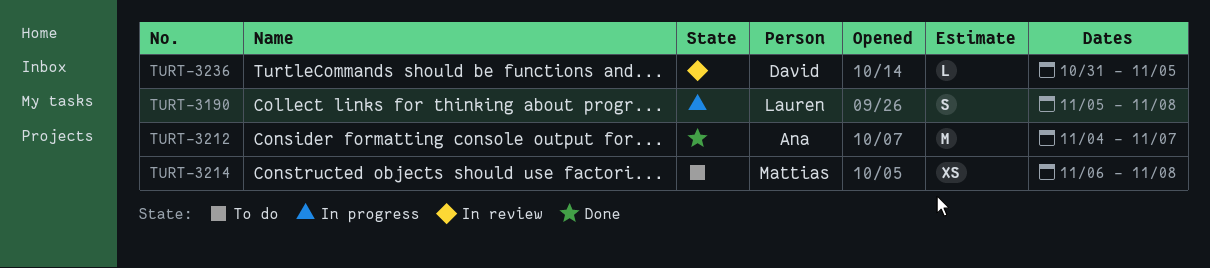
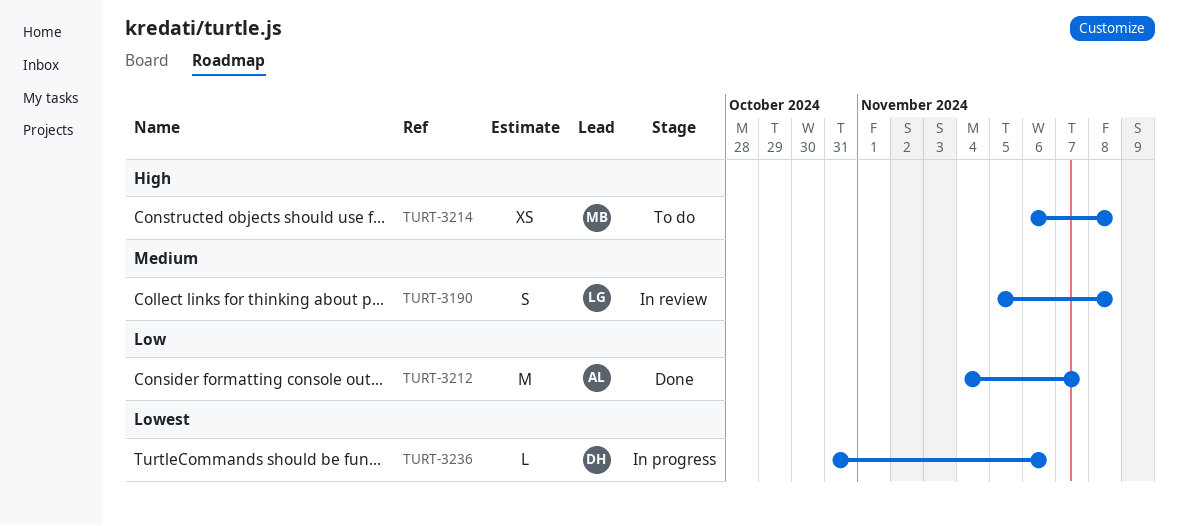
TURT-3190, status: In progress -> In review
TURT-3236, status: In review -> In progress
TURT-3236, due: Nov 5 -> Nov 6

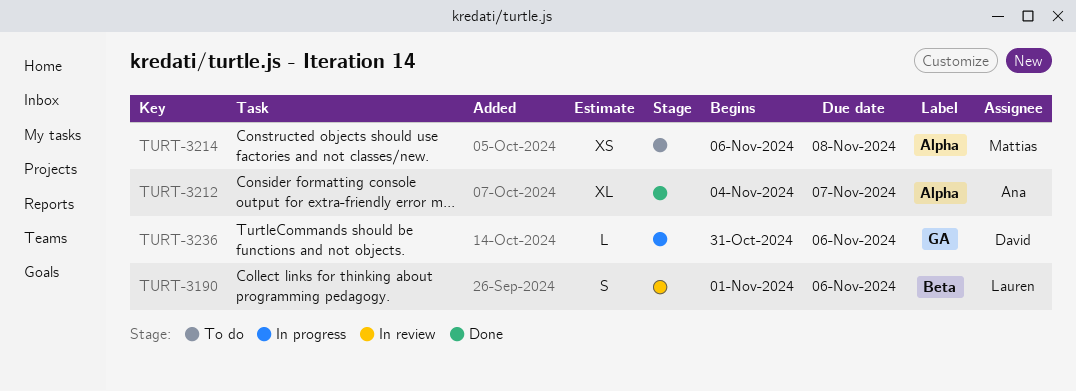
TURT-3190, start: Nov 5 -> Nov 1
TURT-3190, due: Nov 8 -> Nov 6
TURT-3212, estimate: M -> XL

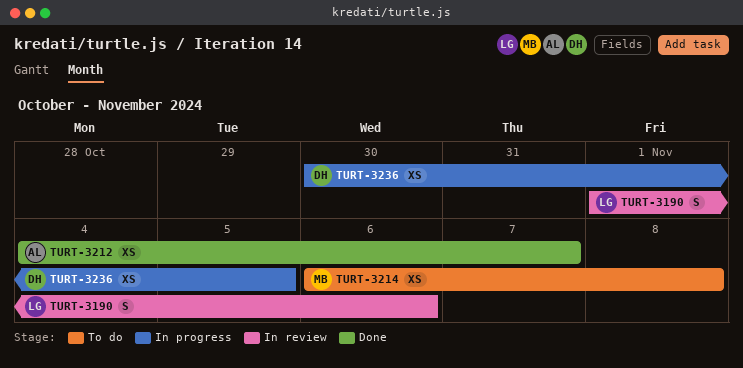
TURT-3212, estimate: XL -> XS
TURT-3236, estimate: L -> XS
TURT-3236, start: Oct 31 -> Oct 30
TURT-3236, due: Nov 6 -> Nov 5

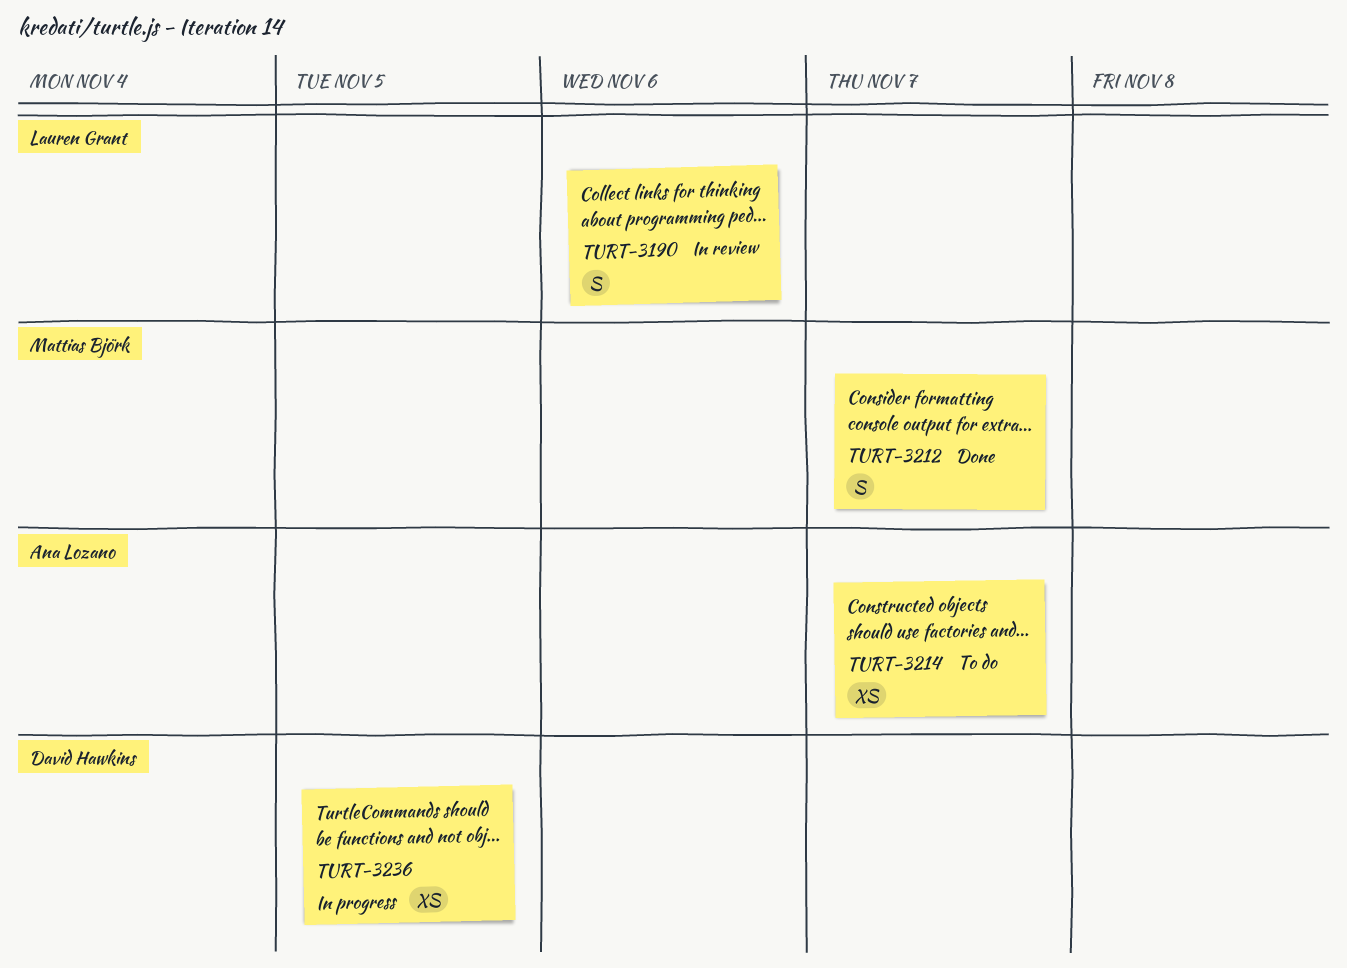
TURT-3212, owner: Ana Lozano -> Mattias Björk
TURT-3212, estimate: XS -> S
TURT-3214, owner: Mattias Björk -> Ana Lozano
TURT-3214, due: Nov 8 -> Nov 7

